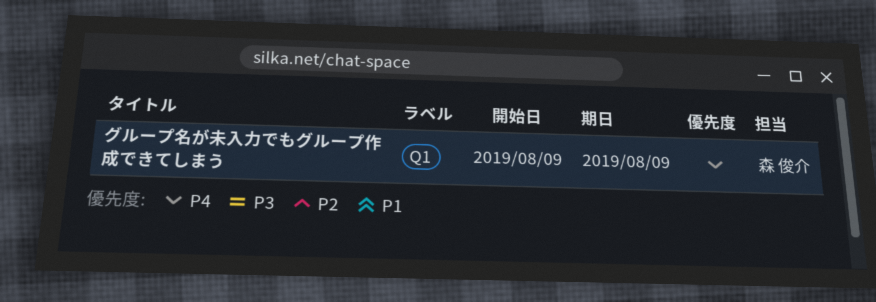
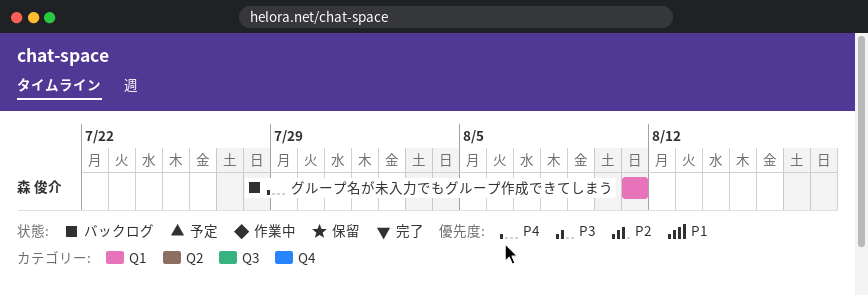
グループ名が未入力でもグループ作成できてしまう, start: Aug 9 -> Aug 11
グループ名が未入力でもグループ作成できてしまう, due: Aug 9 -> Aug 11

